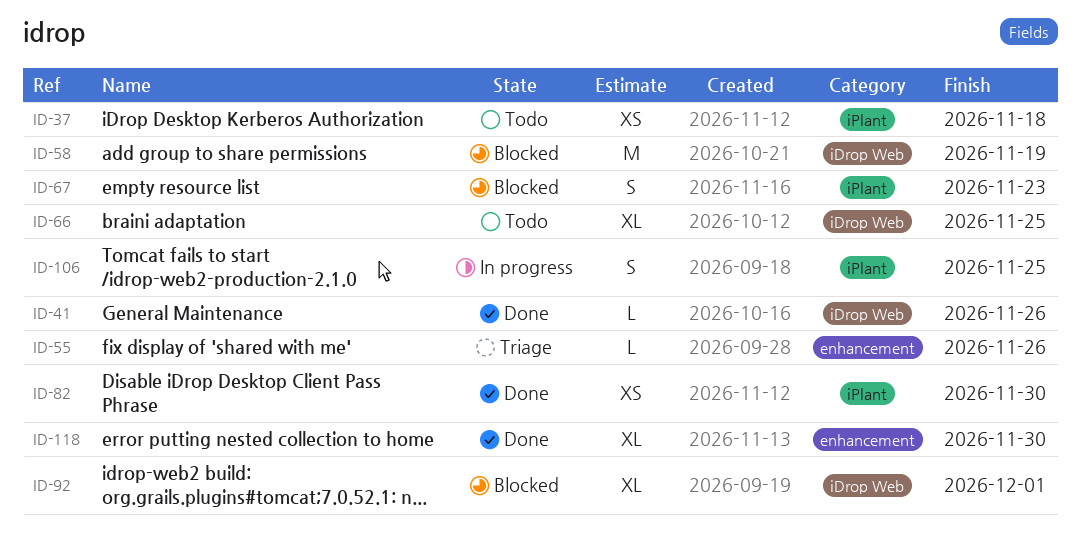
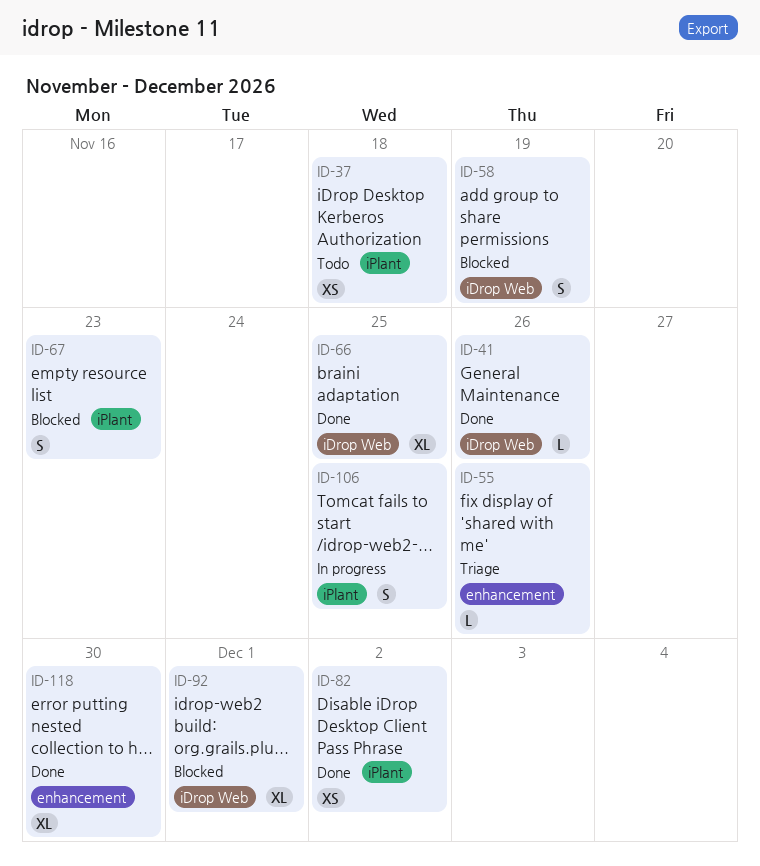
ID-58, estimate: M -> S
ID-66, status: Todo -> Done
ID-82, due: Nov 30 -> Dec 2

